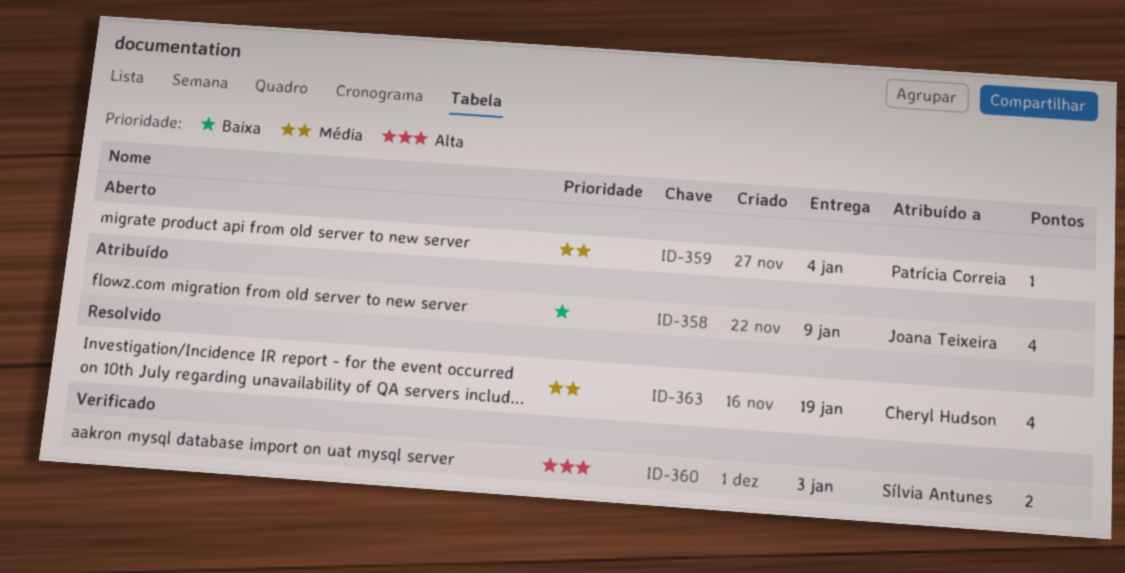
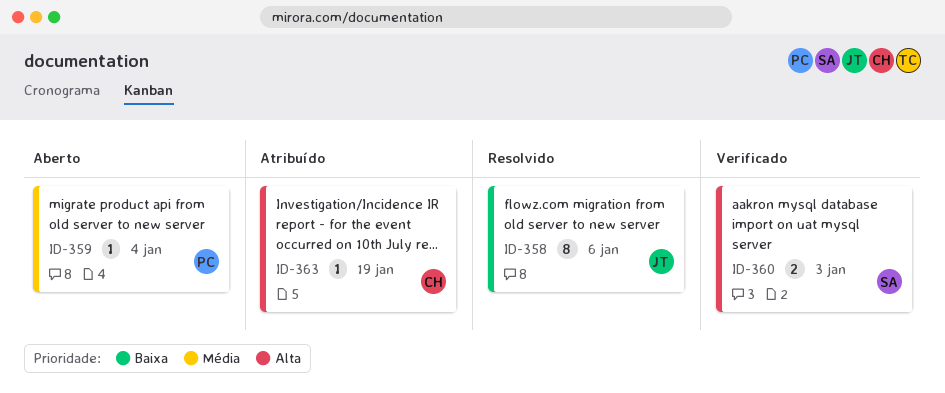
ID-358, status: Atribuído -> Resolvido
ID-358, estimate: 4 -> 8
ID-358, due: Jan 9 -> Jan 6
ID-363, status: Resolvido -> Atribuído
ID-363, priority: Média -> Alta
ID-363, estimate: 4 -> 1

